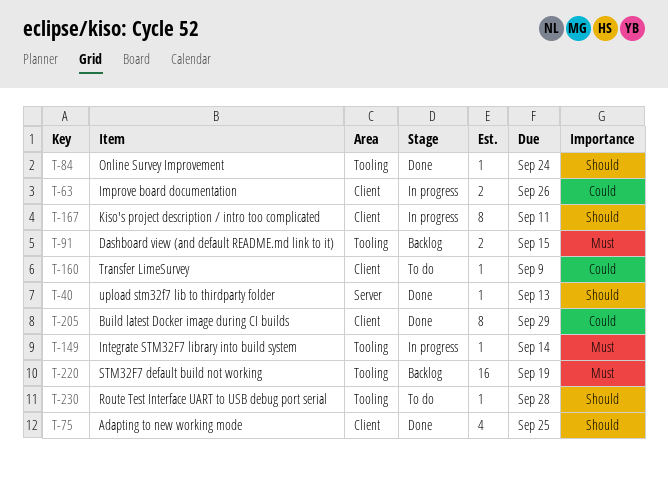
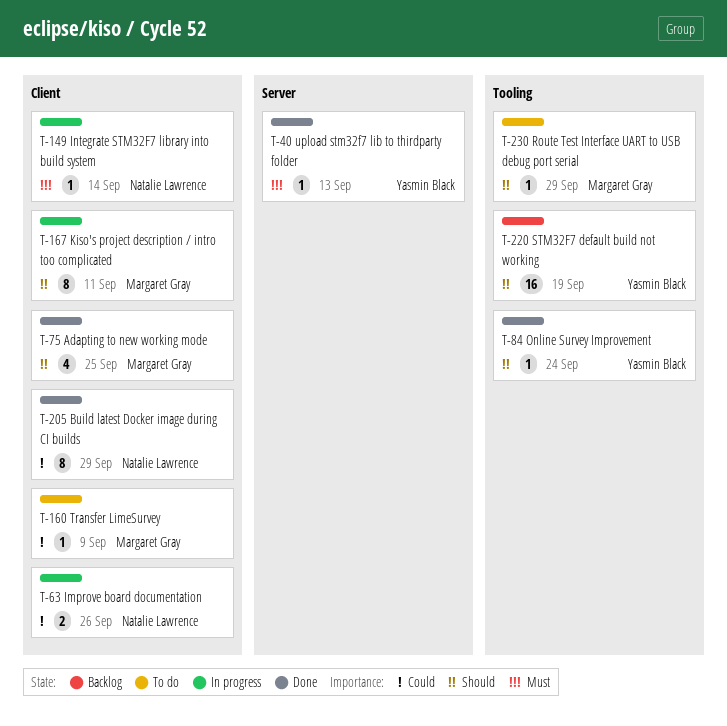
T-40, priority: Should -> Must
T-91: present -> none
T-149, label: Tooling -> Client
T-220, priority: Must -> Should
T-230, due: Sep 28 -> Sep 29

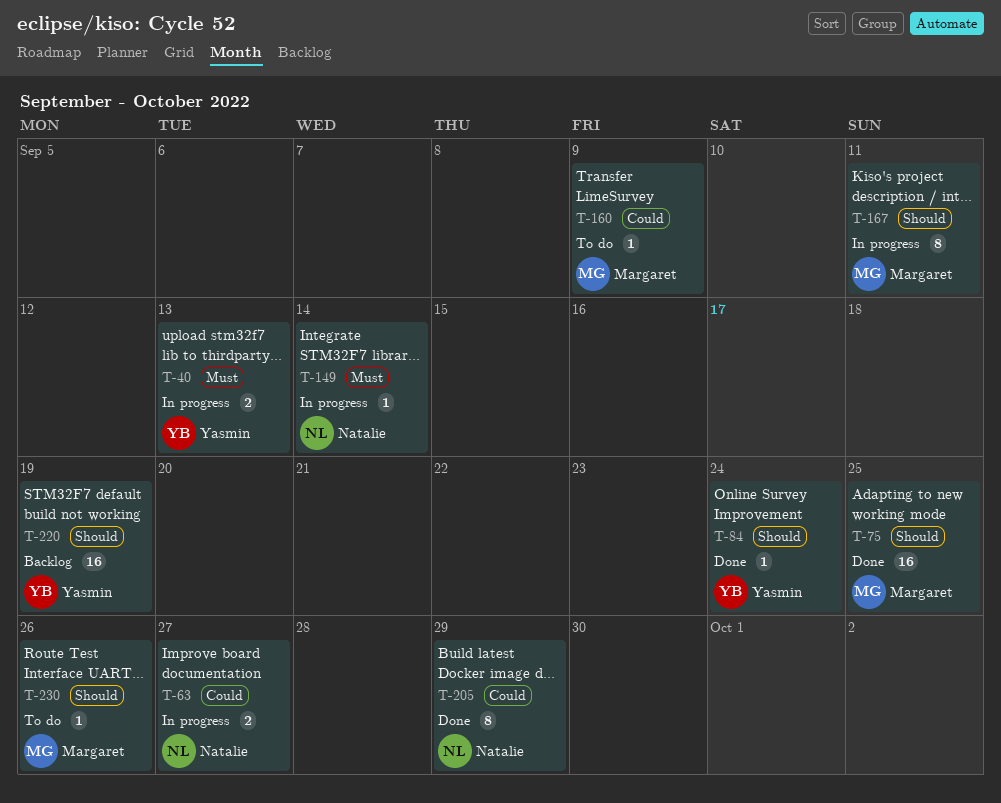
T-40, status: Done -> In progress
T-40, estimate: 1 -> 2
T-63, due: Sep 26 -> Sep 27
T-75, estimate: 4 -> 16
T-230, due: Sep 29 -> Sep 26

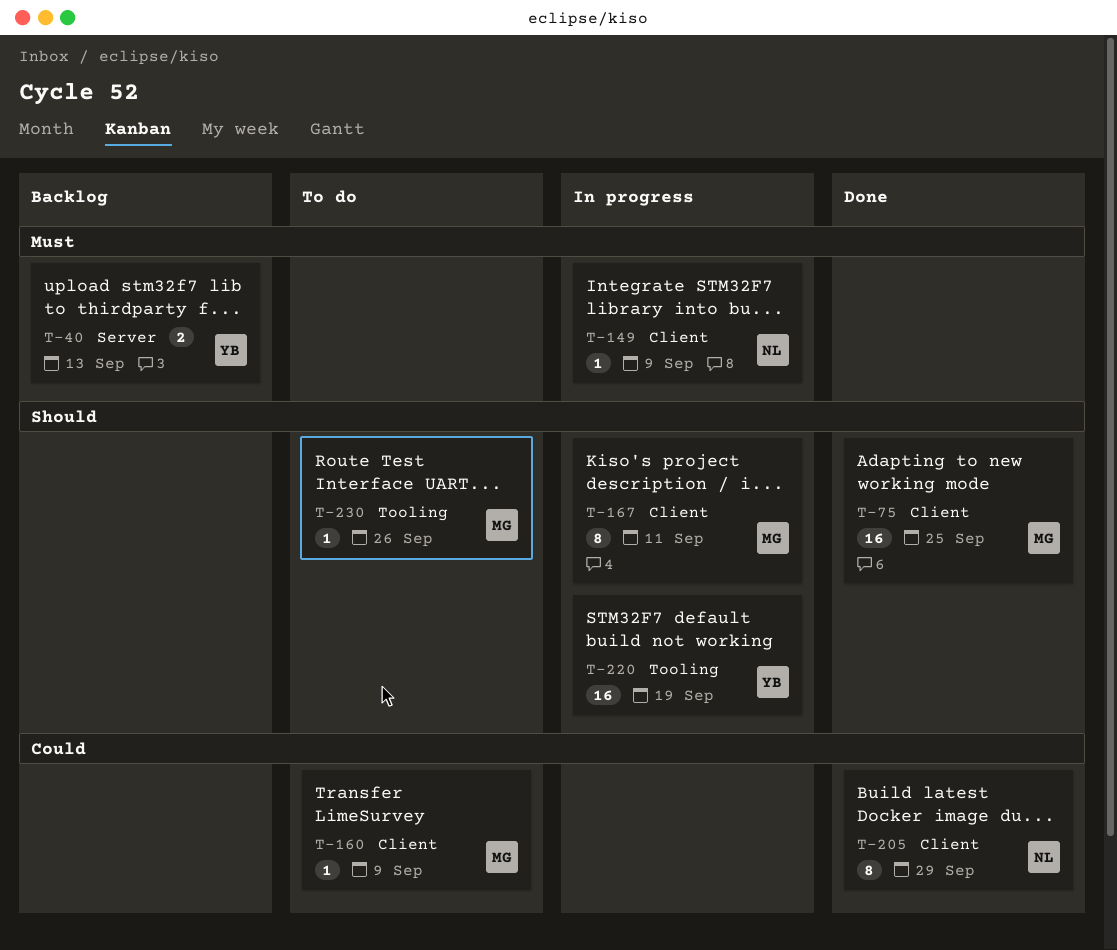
T-40, status: In progress -> Backlog
T-63: present -> none
T-84: present -> none
T-149, due: Sep 14 -> Sep 9
T-220, status: Backlog -> In progress

